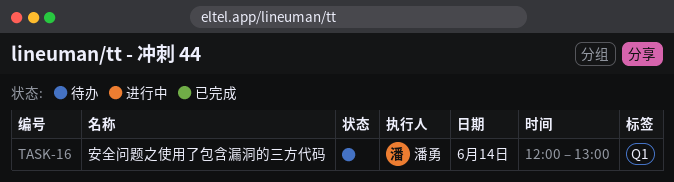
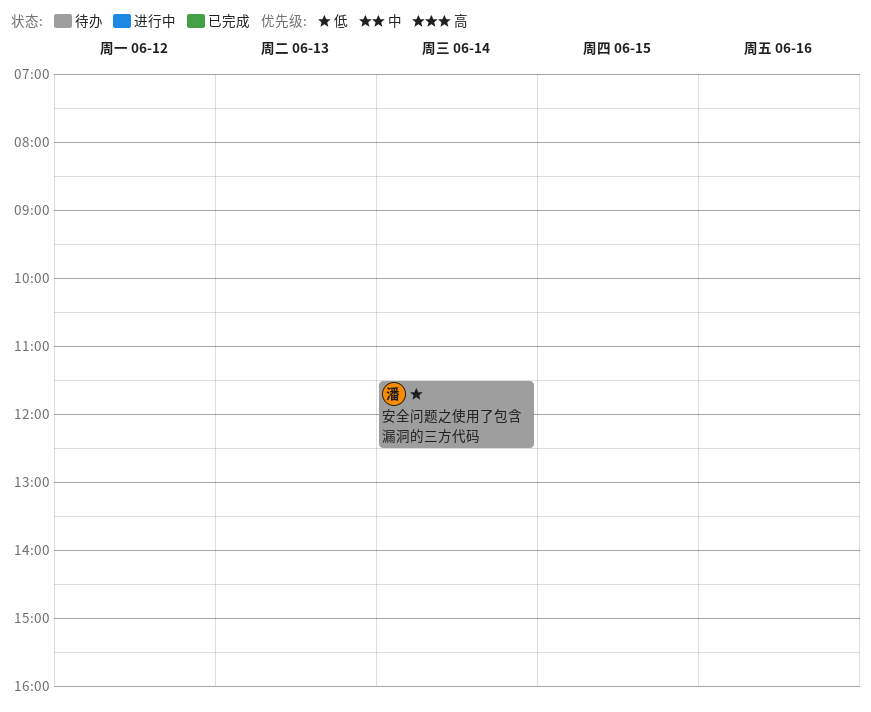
安全问题之使用了包含漏洞的三方代码, begins: 12:00 -> 11:30
安全问题之使用了包含漏洞的三方代码, ends: 13:00 -> 12:30

